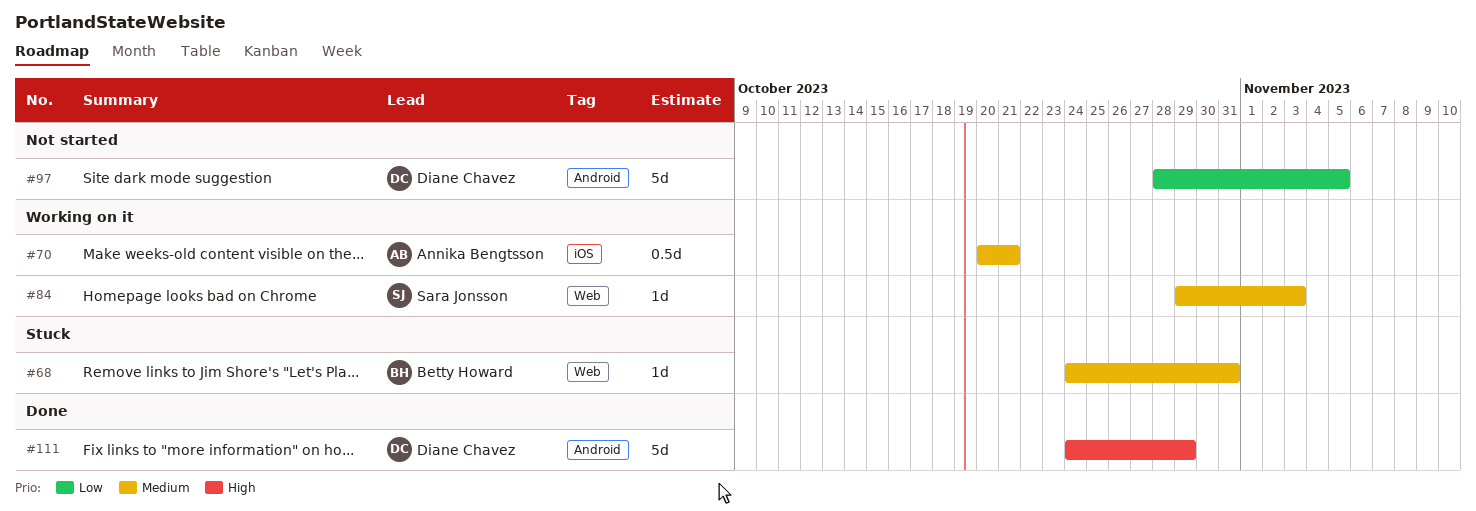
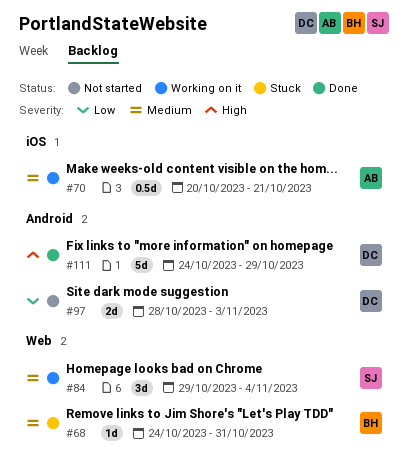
#84, estimate: 1d -> 3d
#84, due: Nov 3 -> Nov 4
#97, estimate: 5d -> 2d
#97, due: Nov 5 -> Nov 3

